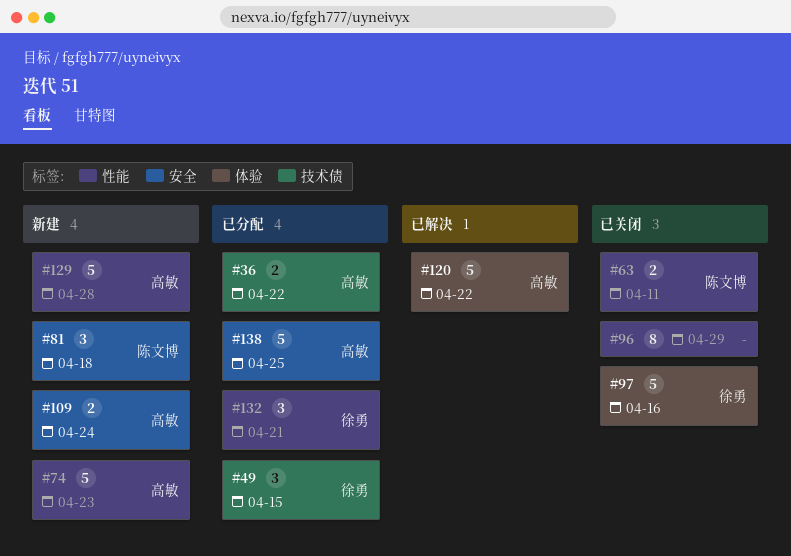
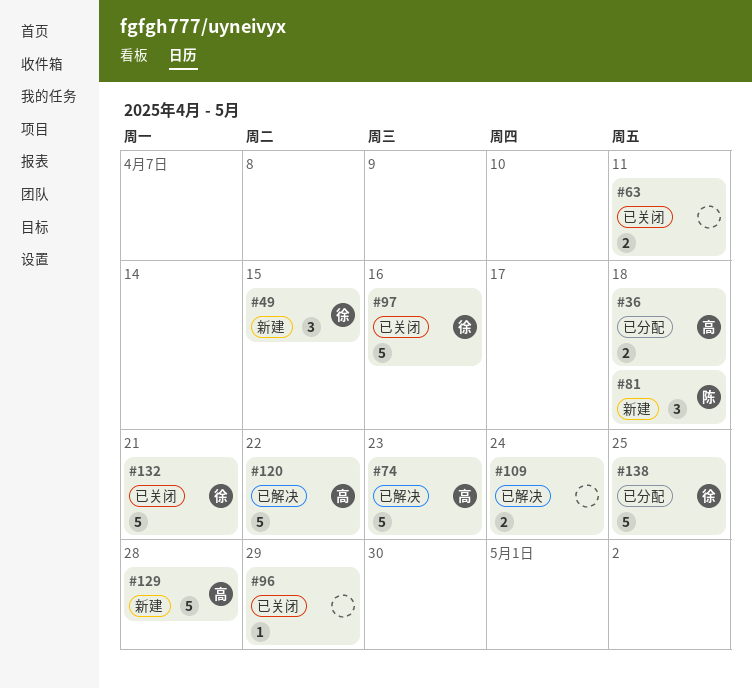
#36, due: Apr 22 -> Apr 18
#49, status: 已分配 -> 新建
#63, owner: 陈文博 -> none
#74, status: 新建 -> 已解决
#96, estimate: 8 -> 1
#109, status: 新建 -> 已解决
#109, owner: 高敏 -> none
#132, status: 已分配 -> 已关闭
#132, estimate: 3 -> 5
#138, owner: 高敏 -> 徐勇

